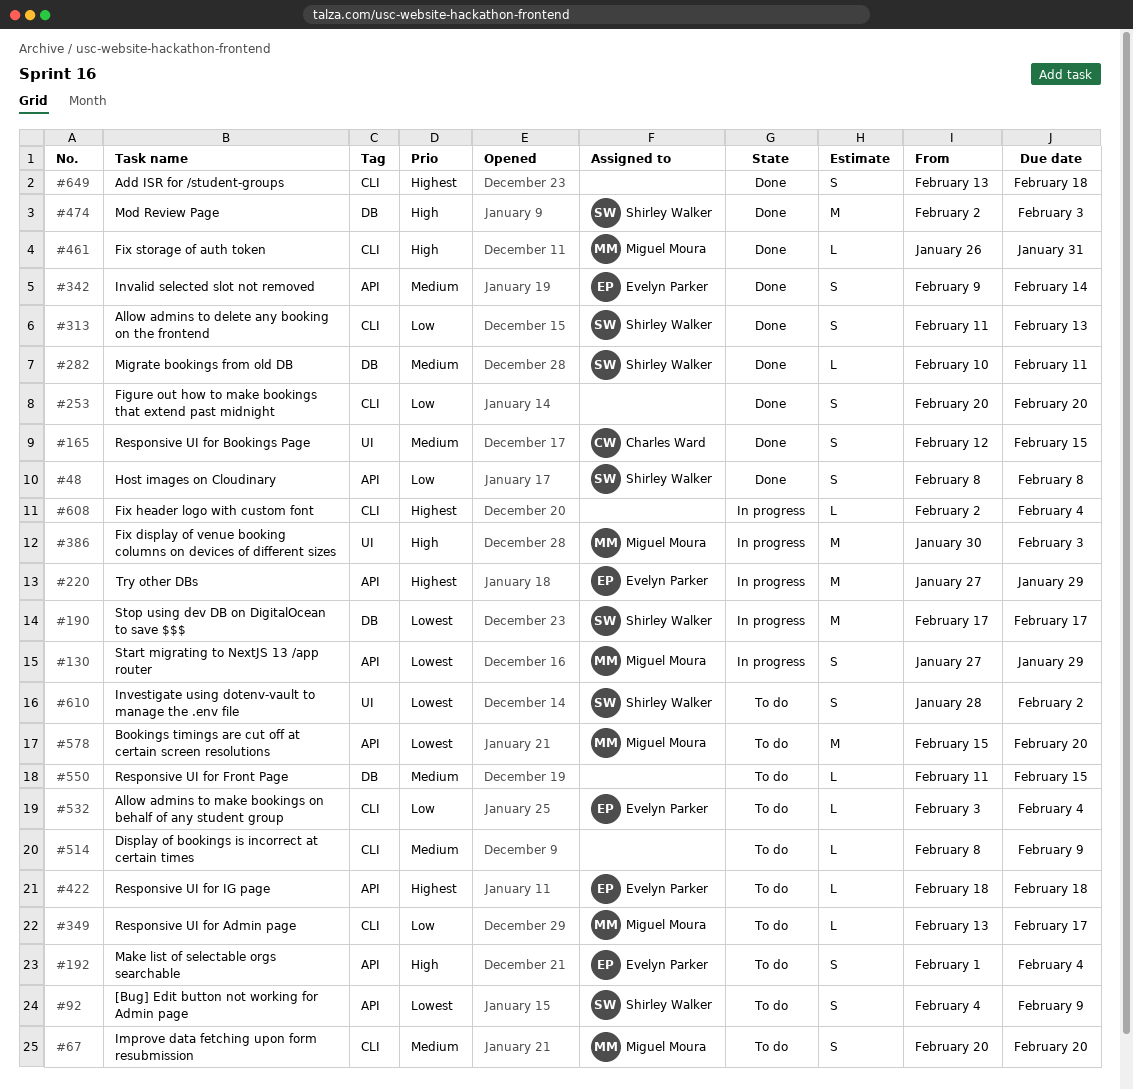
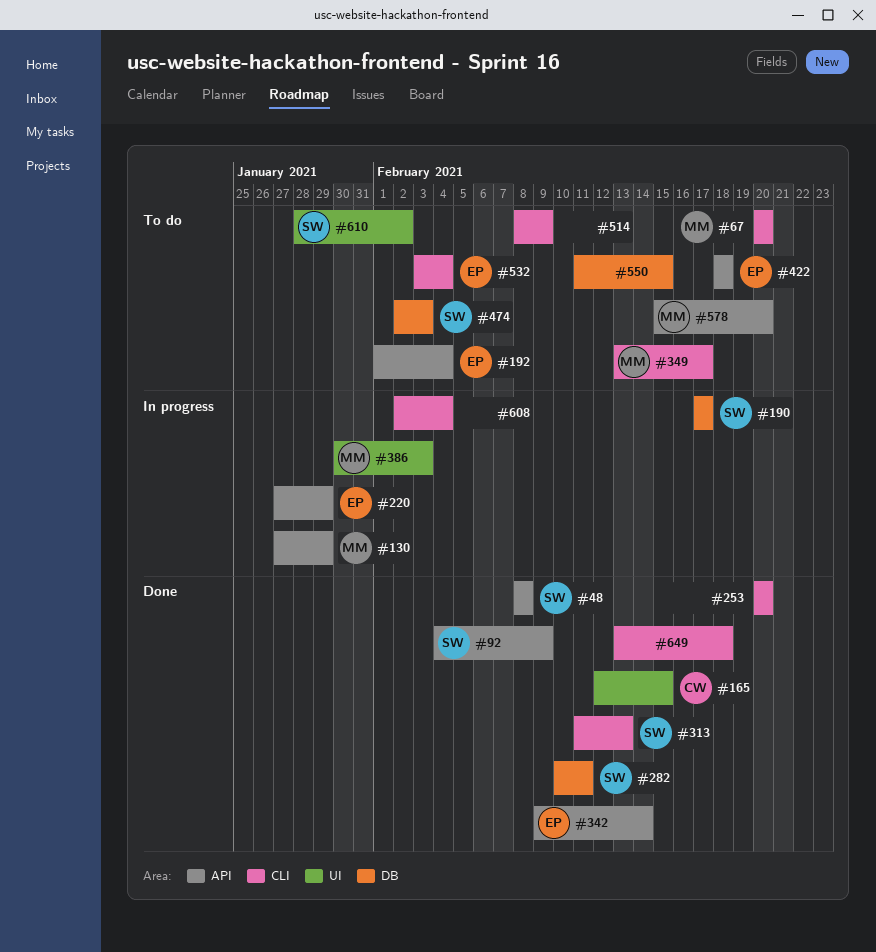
#92, status: To do -> Done
#461: present -> none
#474, status: Done -> To do

